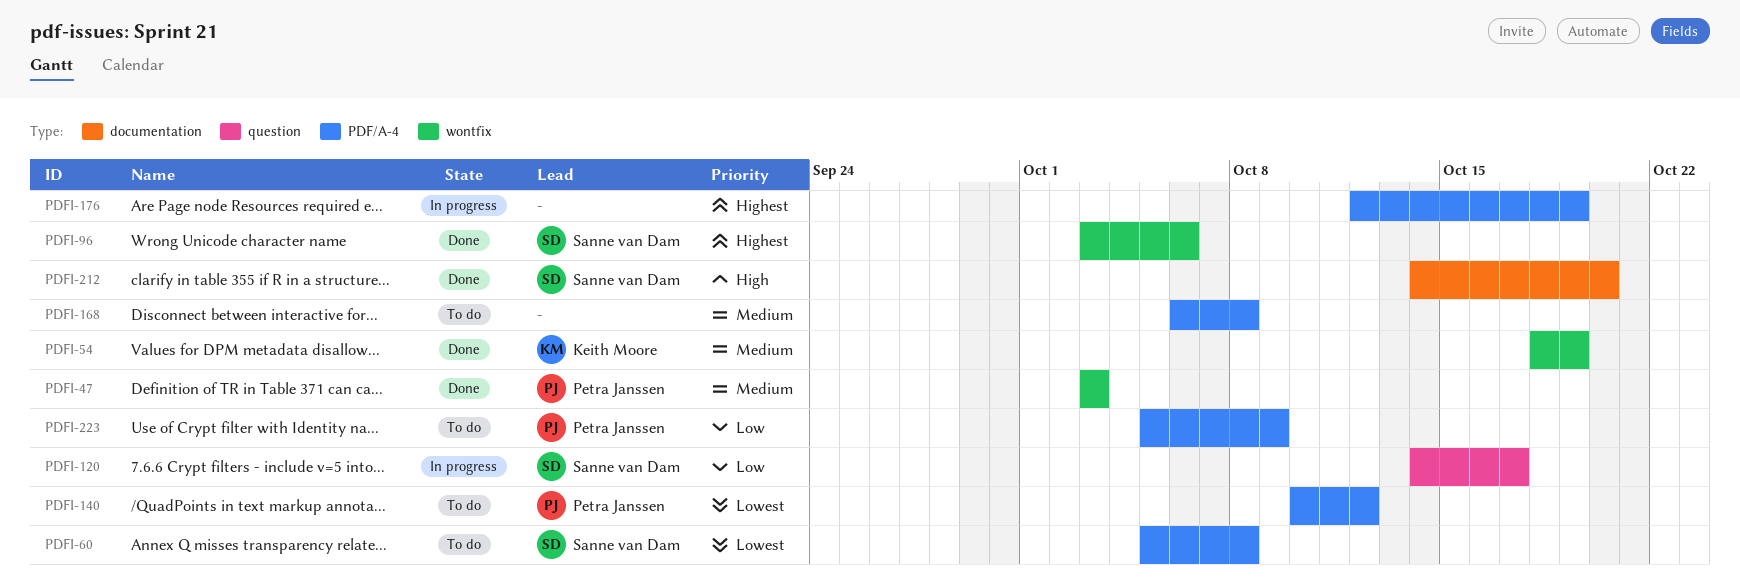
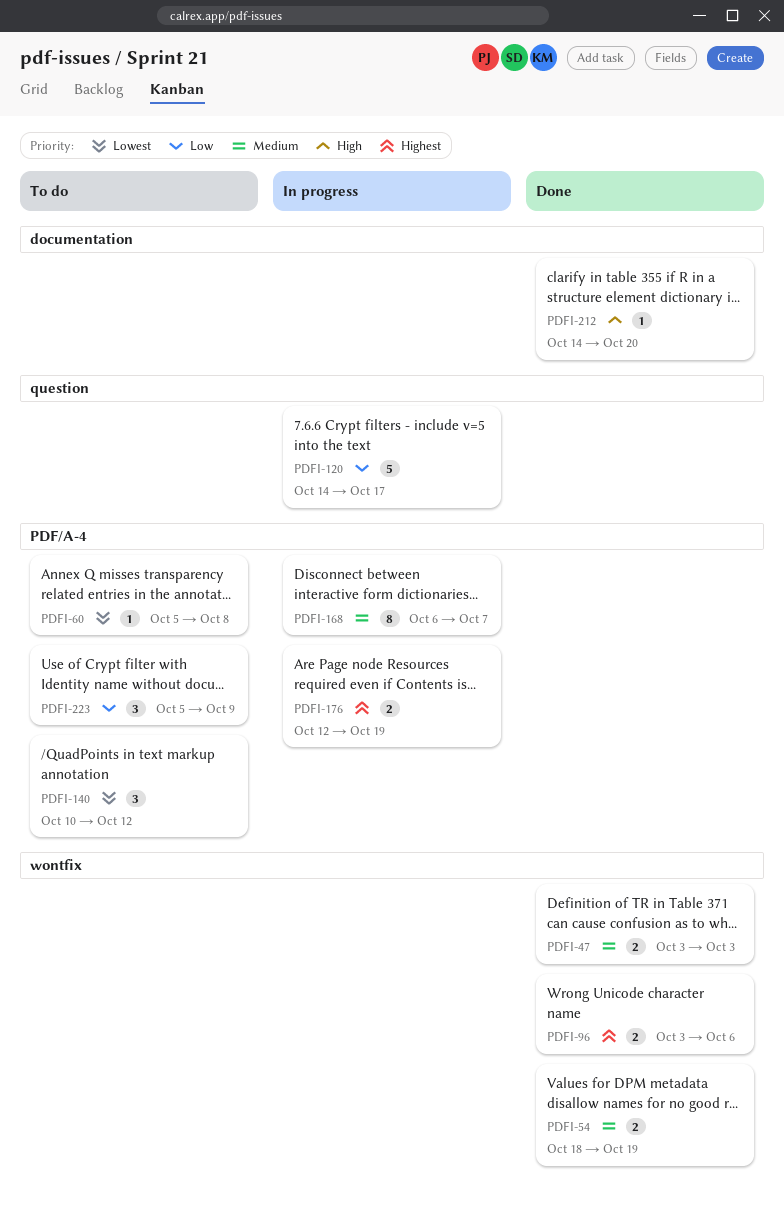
PDFI-168, status: To do -> In progress
PDFI-168, due: Oct 8 -> Oct 7

